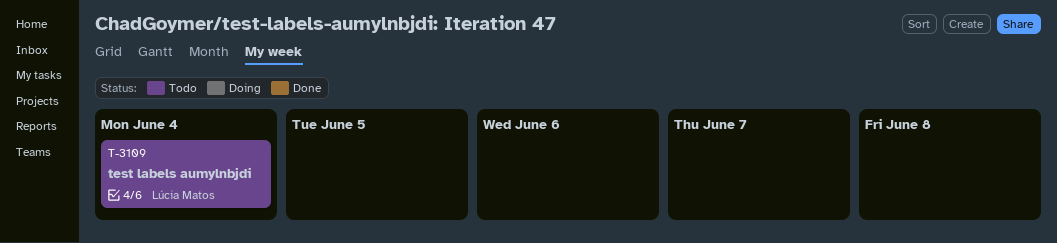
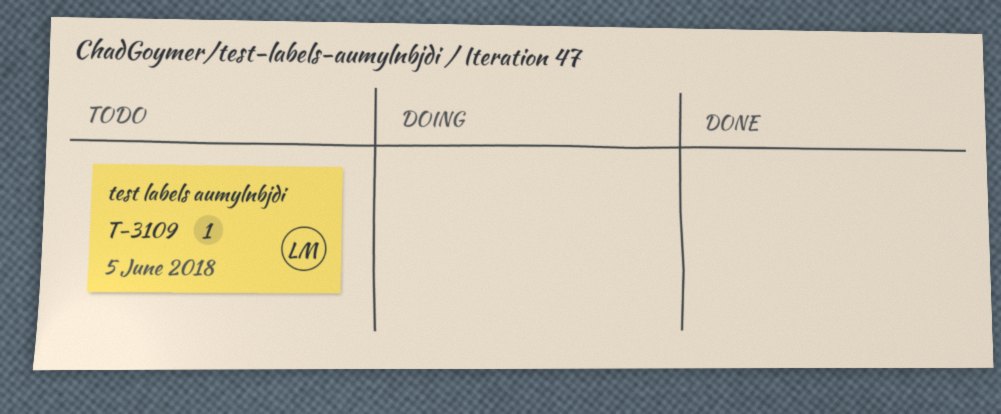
T-3109, due: Jun 4 -> Jun 5

